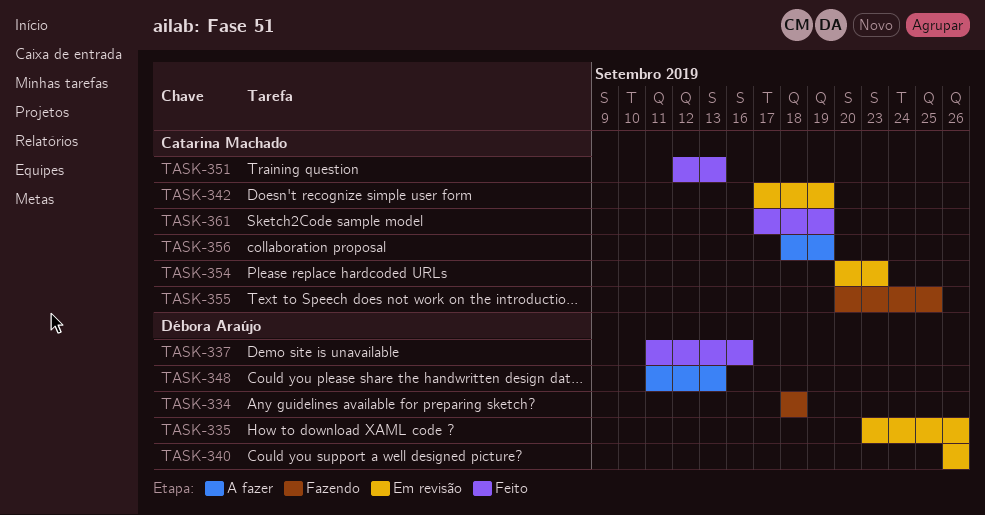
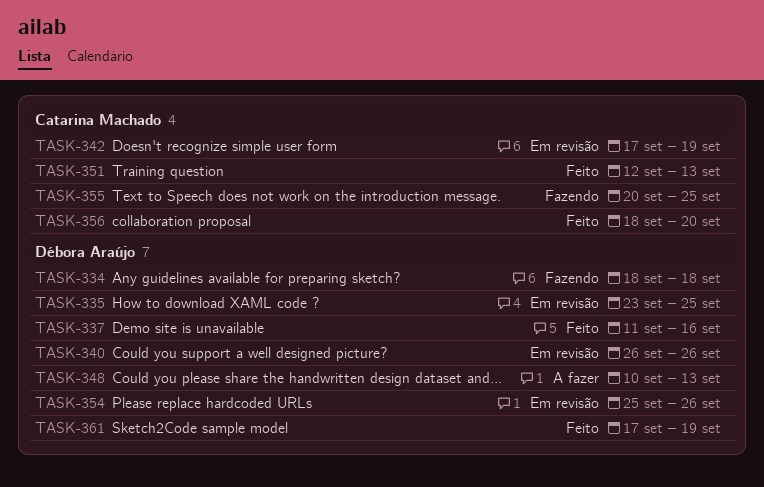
TASK-335, due: Sep 26 -> Sep 25
TASK-348, start: Sep 11 -> Sep 10
TASK-354, owner: Catarina Machado -> Débora Araújo
TASK-354, start: Sep 20 -> Sep 25
TASK-354, due: Sep 23 -> Sep 26
TASK-356, status: A fazer -> Feito
TASK-356, due: Sep 19 -> Sep 20
TASK-361, owner: Catarina Machado -> Débora Araújo

